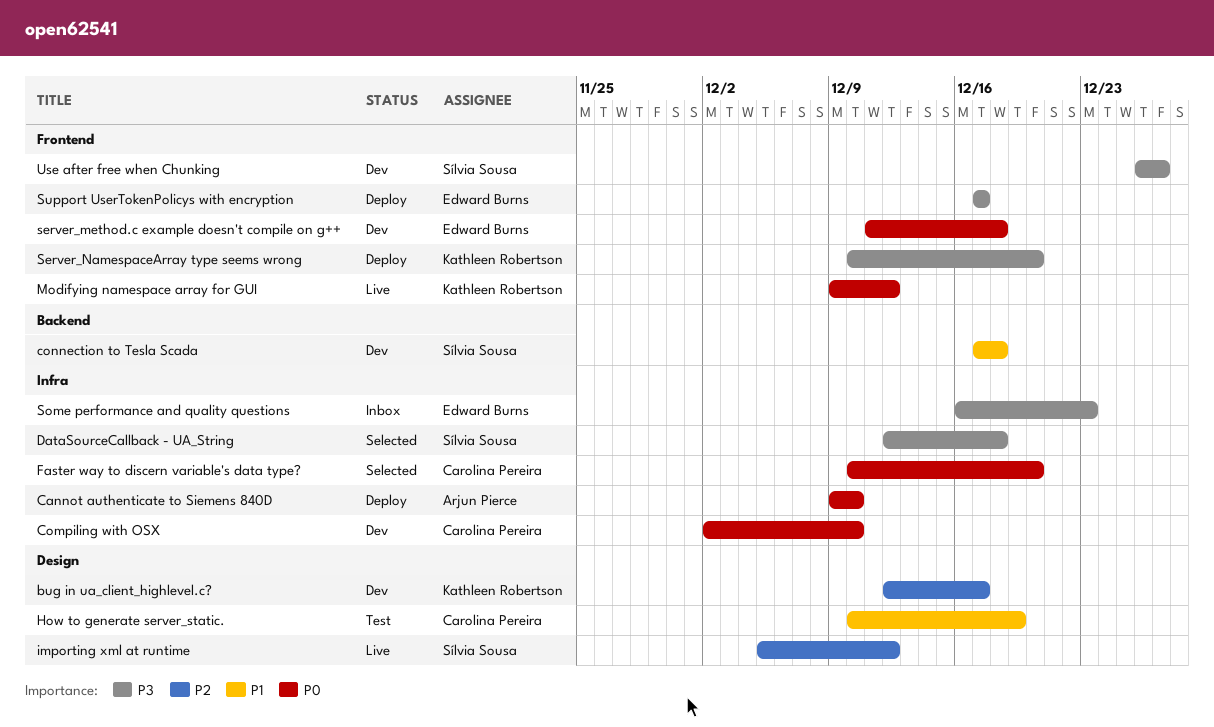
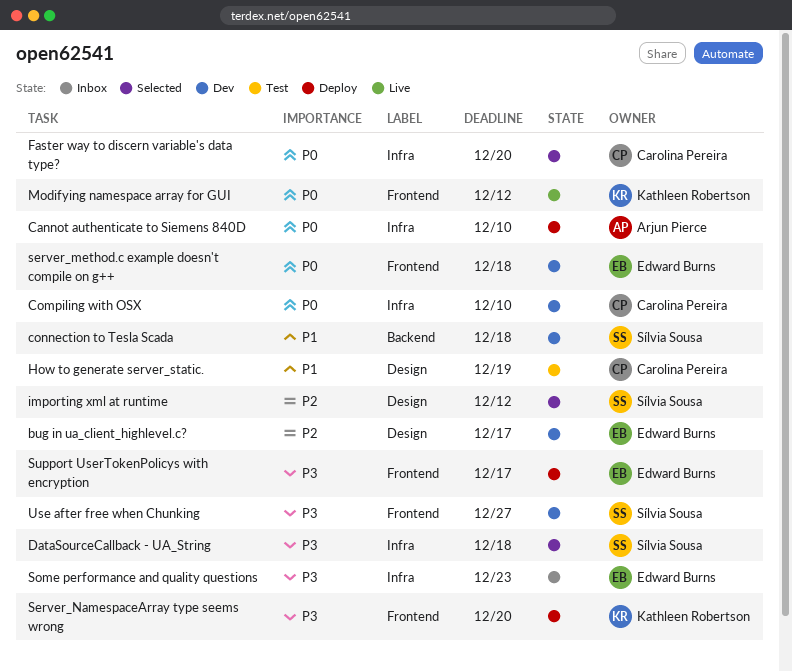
bug in ua_client_highlevel.c?, owner: Kathleen Robertson -> Edward Burns
importing xml at runtime, status: Live -> Selected

